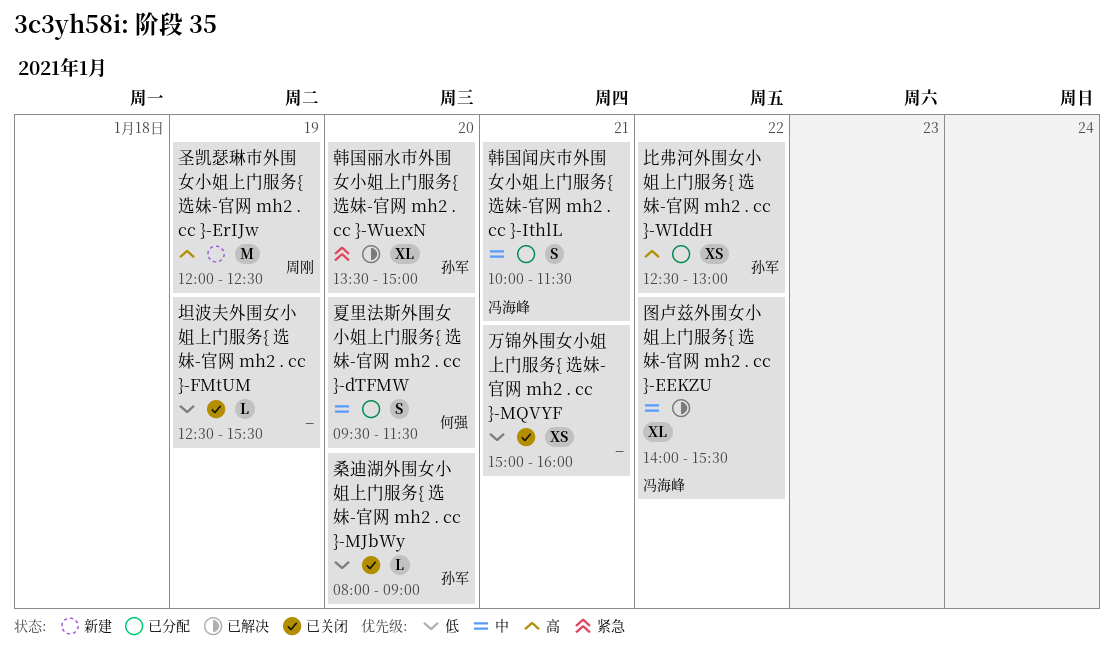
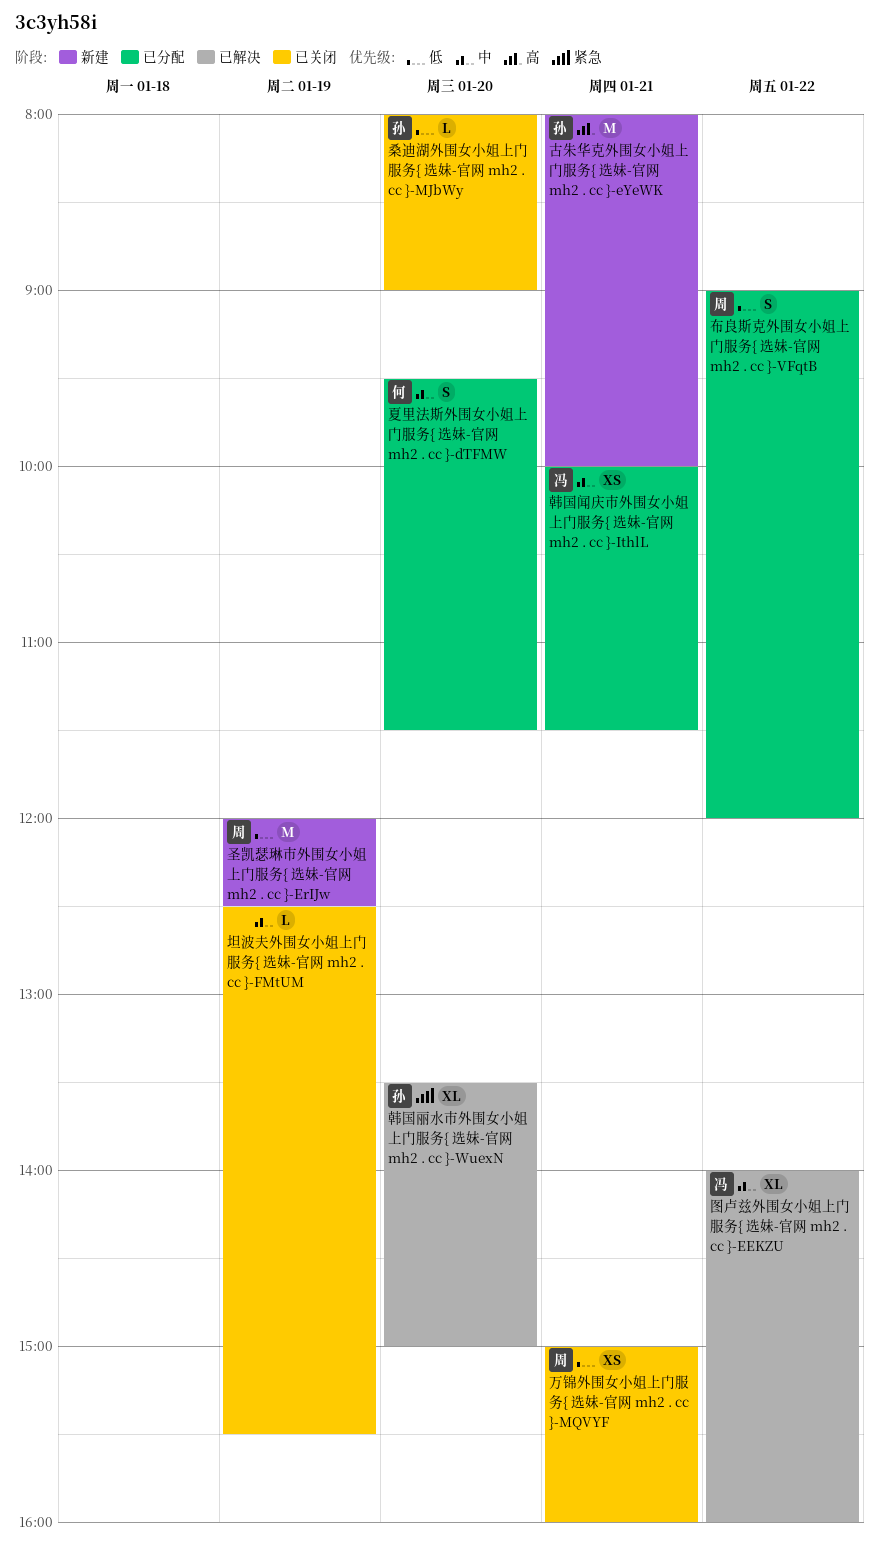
万锦外围女小姐上门服务{ 选妹-官网 mh2 . cc }-MQVYF, owner: none -> 周刚
古朱华克外围女小姐上门服务{ 选妹-官网 mh2 . cc }-eYeWK: none -> present
图卢兹外围女小姐上门服务{ 选妹-官网 mh2 . cc }-EEKZU, ends: 15:30 -> 16:00
圣凯瑟琳市外围女小姐上门服务{ 选妹-官网 mh2 . cc }-ErIJw, priority: 高 -> 低
坦波夫外围女小姐上门服务{ 选妹-官网 mh2 . cc }-FMtUM, priority: 低 -> 中
布良斯克外围女小姐上门服务{ 选妹-官网 mh2 . cc }-VFqtB: none -> present
比弗河外围女小姐上门服务{ 选妹-官网 mh2 . cc }-WIddH: present -> none
韩国闻庆市外围女小姐上门服务{ 选妹-官网 mh2 . cc }-IthlL, estimate: S -> XS

